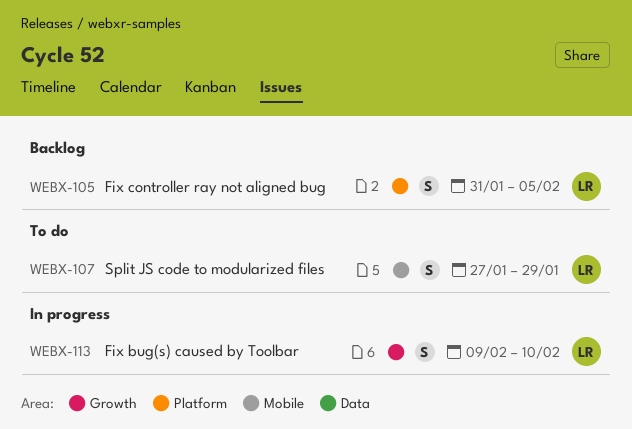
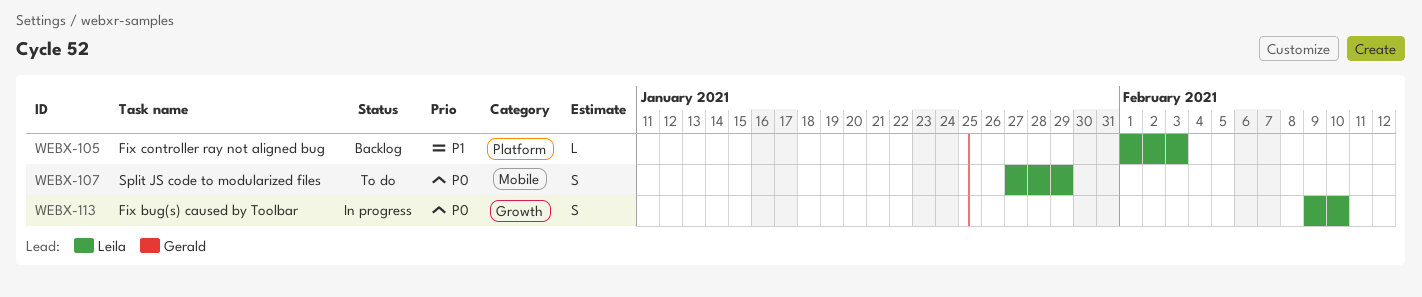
WEBX-105, estimate: S -> L
WEBX-105, start: Jan 31 -> Feb 1
WEBX-105, due: Feb 5 -> Feb 3

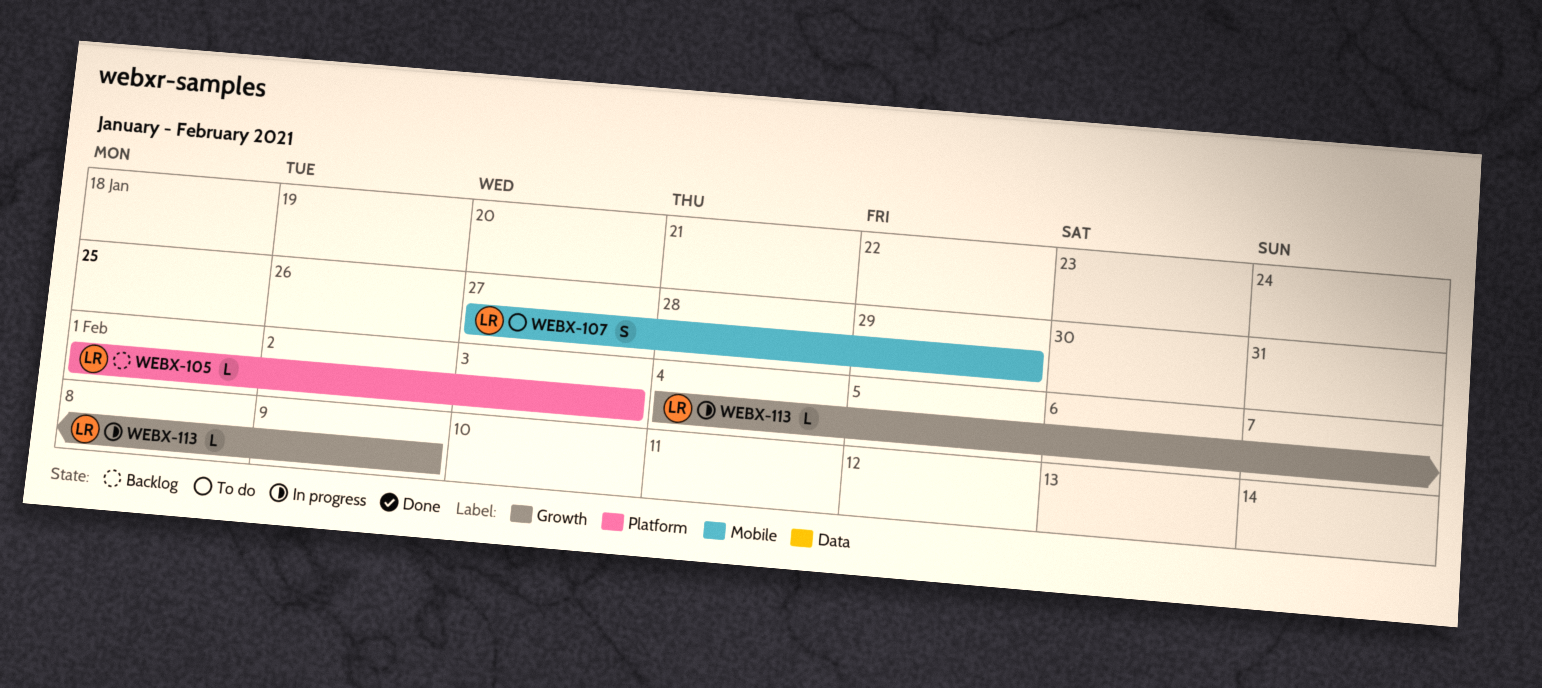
WEBX-113, estimate: S -> L
WEBX-113, start: Feb 9 -> Feb 4
WEBX-113, due: Feb 10 -> Feb 9

